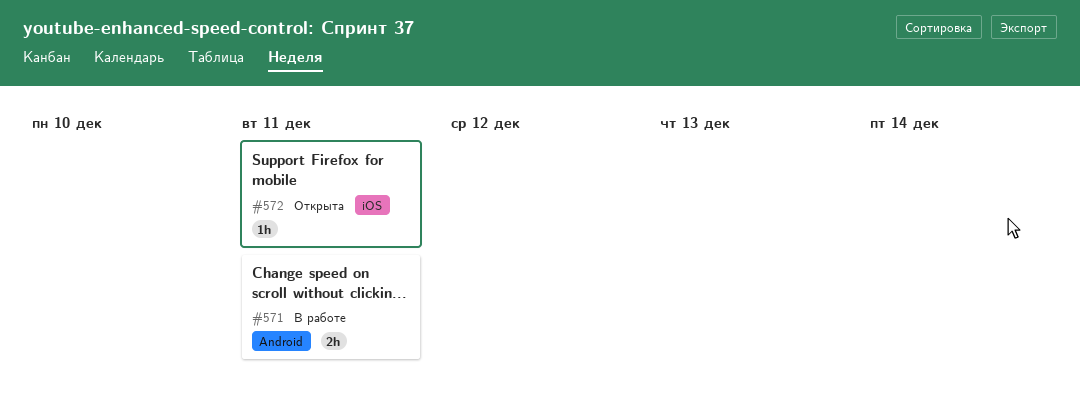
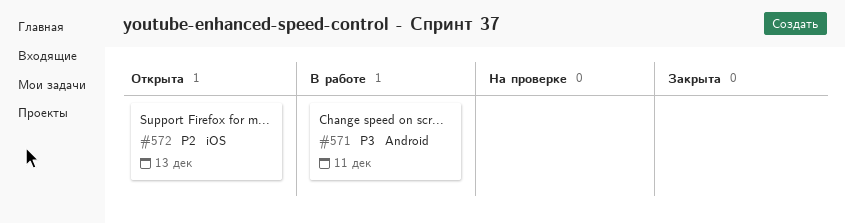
#572, due: Dec 11 -> Dec 13

